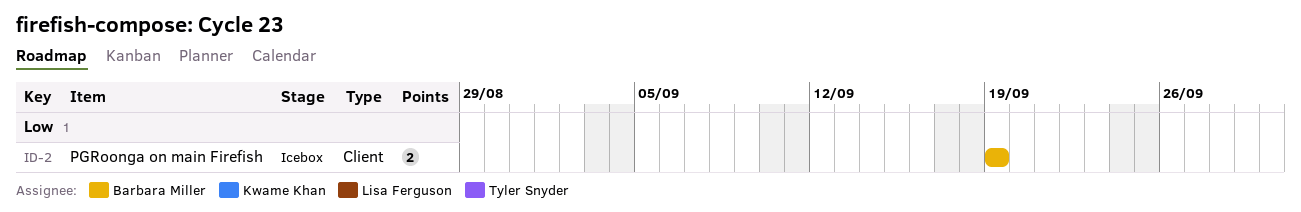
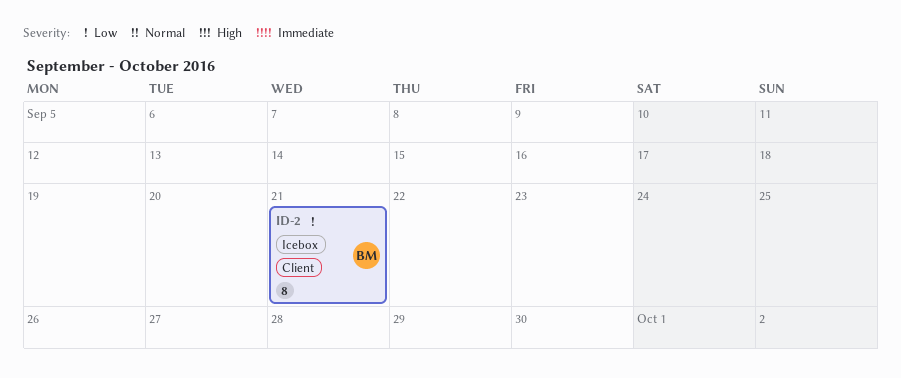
ID-2, estimate: 2 -> 8
ID-2, due: Sep 19 -> Sep 21

